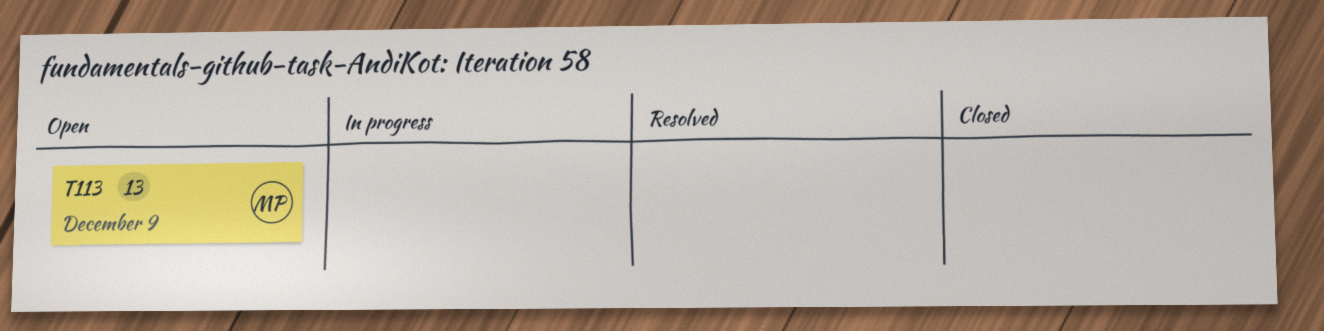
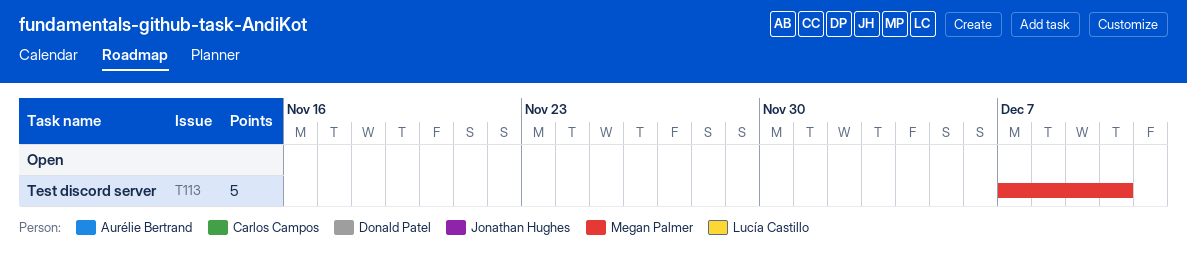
T113, estimate: 13 -> 5
T113, due: Dec 9 -> Dec 10

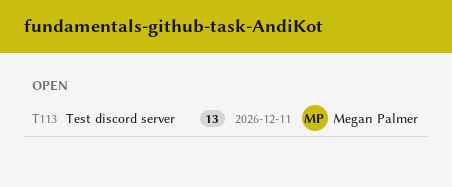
T113, estimate: 5 -> 13
T113, due: Dec 10 -> Dec 11

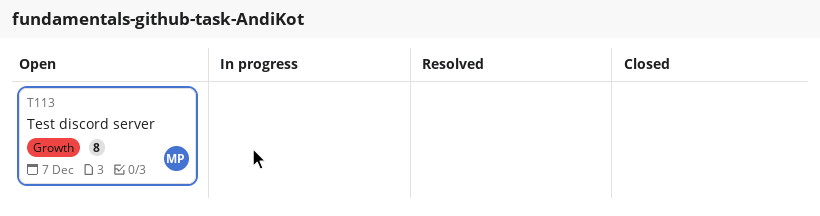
T113, estimate: 13 -> 8
T113, due: Dec 11 -> Dec 7

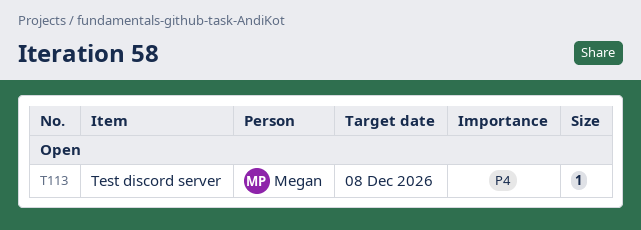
T113, estimate: 8 -> 1
T113, due: Dec 7 -> Dec 8

